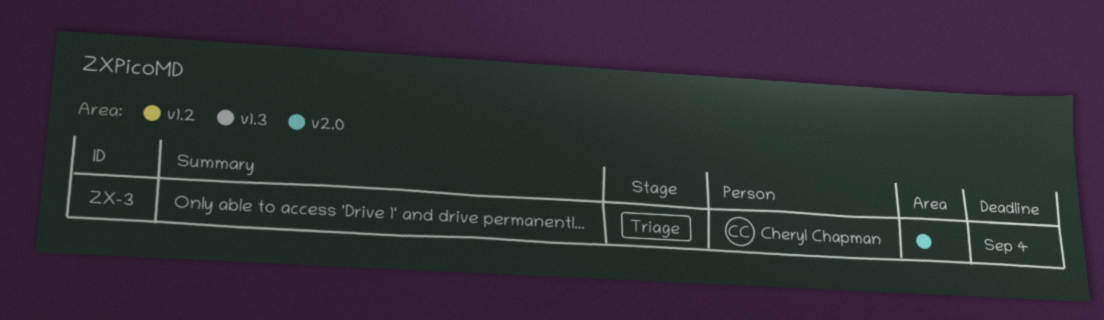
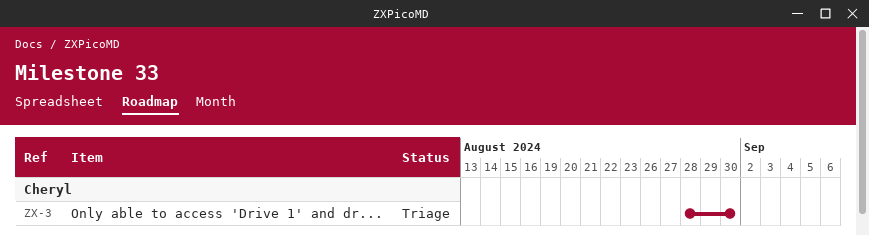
ZX-3, due: Sep 4 -> Aug 30

